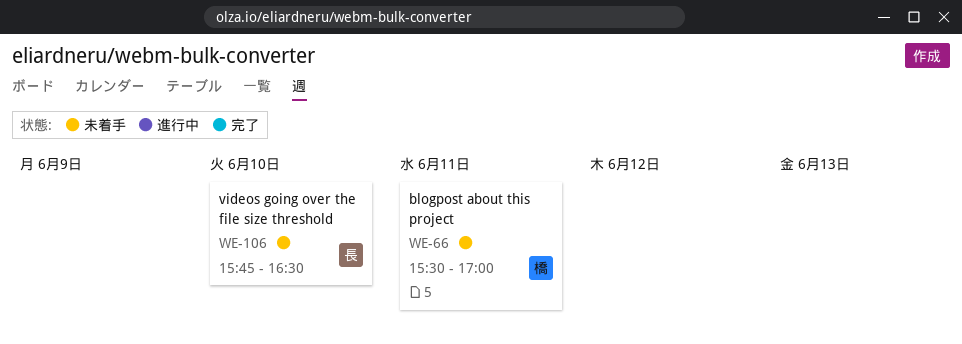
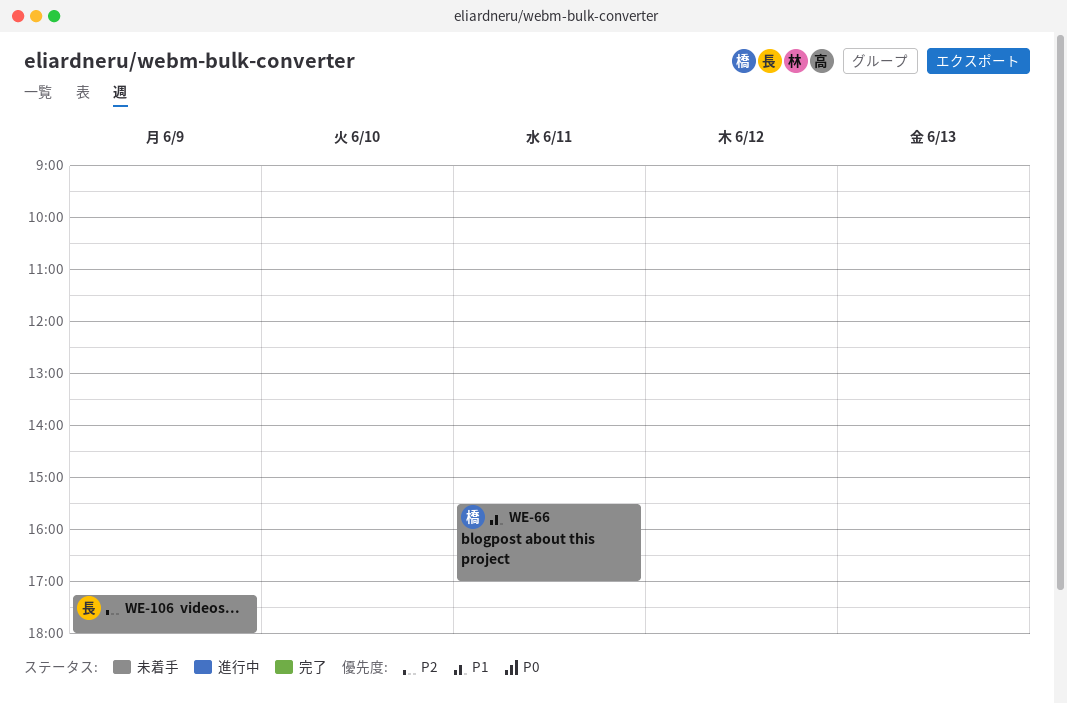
WE-106, day: Jun 10 -> Jun 9
WE-106, begins: 15:45 -> 17:15
WE-106, ends: 16:30 -> 18:00

